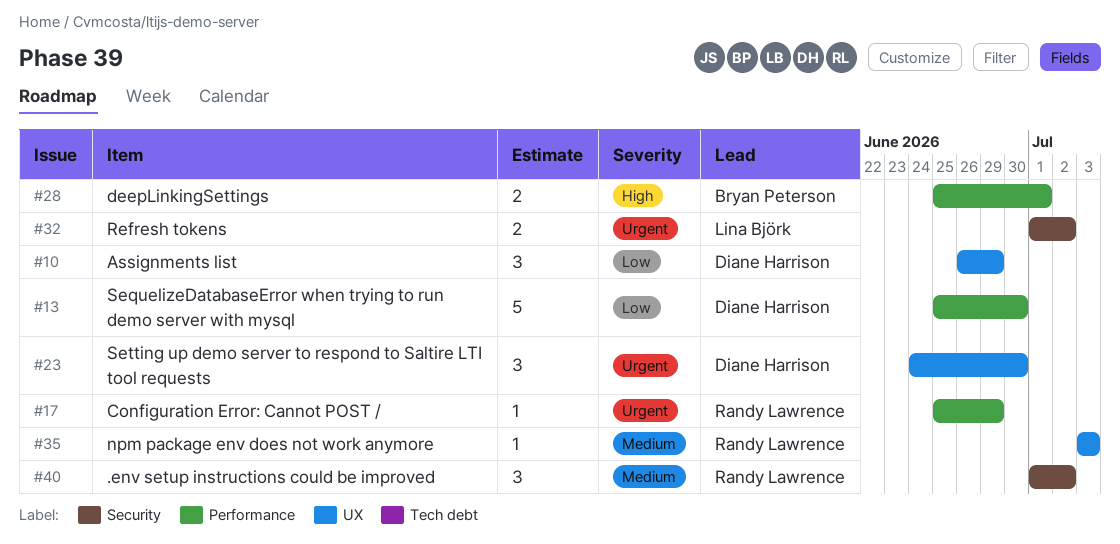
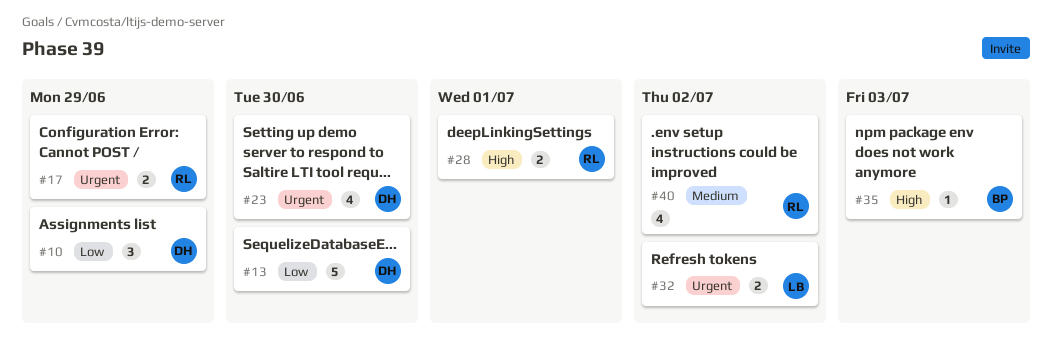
#17, estimate: 1 -> 2
#23, estimate: 3 -> 4
#28, owner: Bryan Peterson -> Randy Lawrence
#35, owner: Randy Lawrence -> Bryan Peterson
#35, priority: Medium -> High
#40, estimate: 3 -> 4

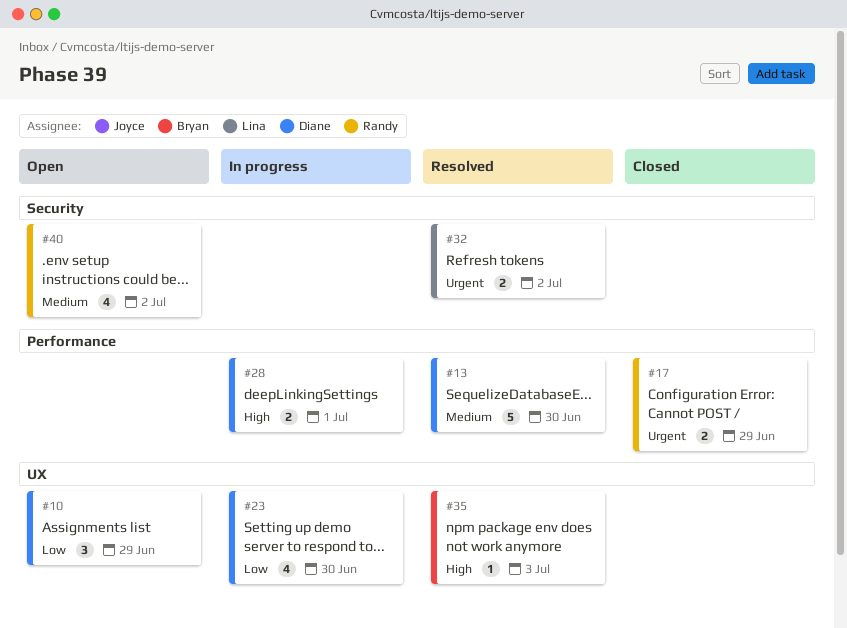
#13, priority: Low -> Medium
#23, priority: Urgent -> Low
#28, owner: Randy -> Diane

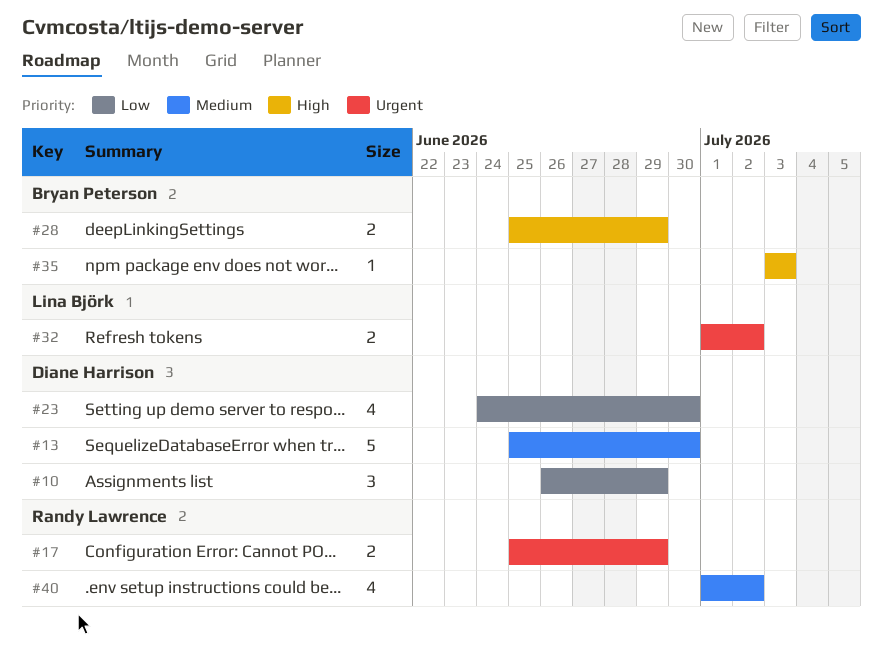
#28, owner: Diane Harrison -> Bryan Peterson
#28, due: Jul 1 -> Jun 29

